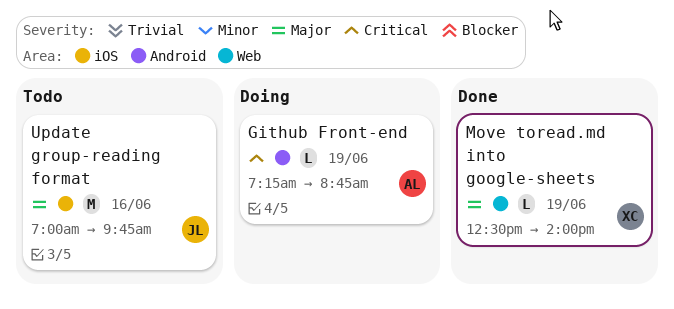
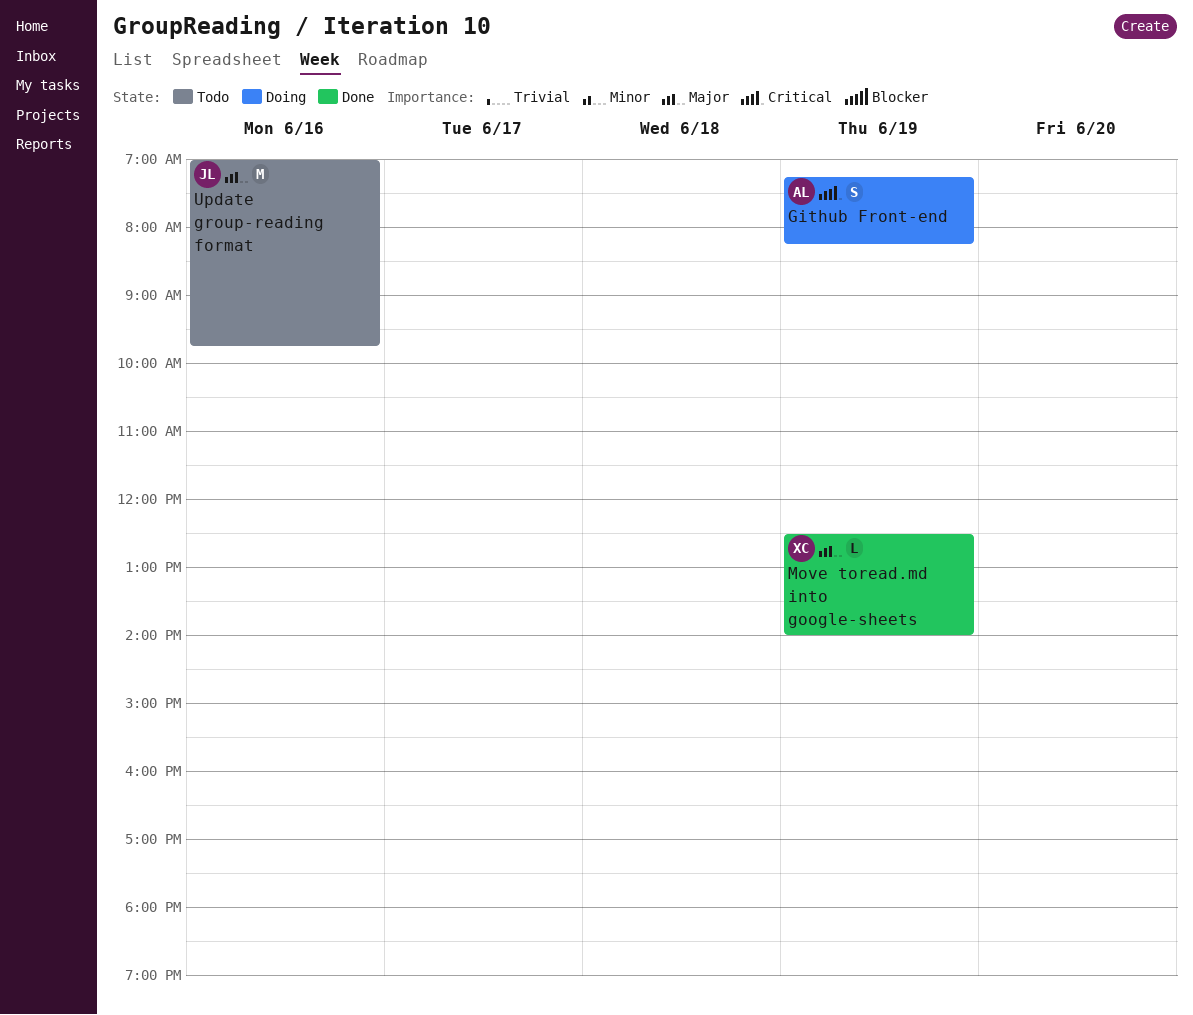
Github Front-end, estimate: L -> S
Github Front-end, ends: 08:45 -> 08:15

